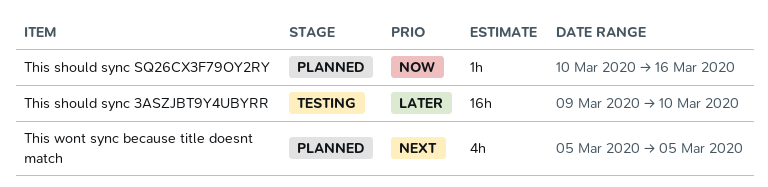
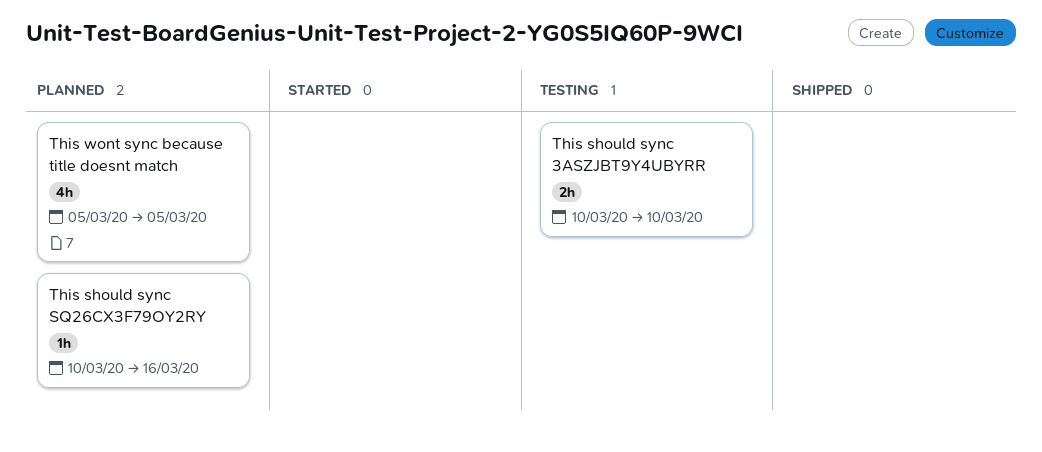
This should sync 3ASZJBT9Y4UBYRR, estimate: 16h -> 2h
This should sync 3ASZJBT9Y4UBYRR, start: Mar 9 -> Mar 10

